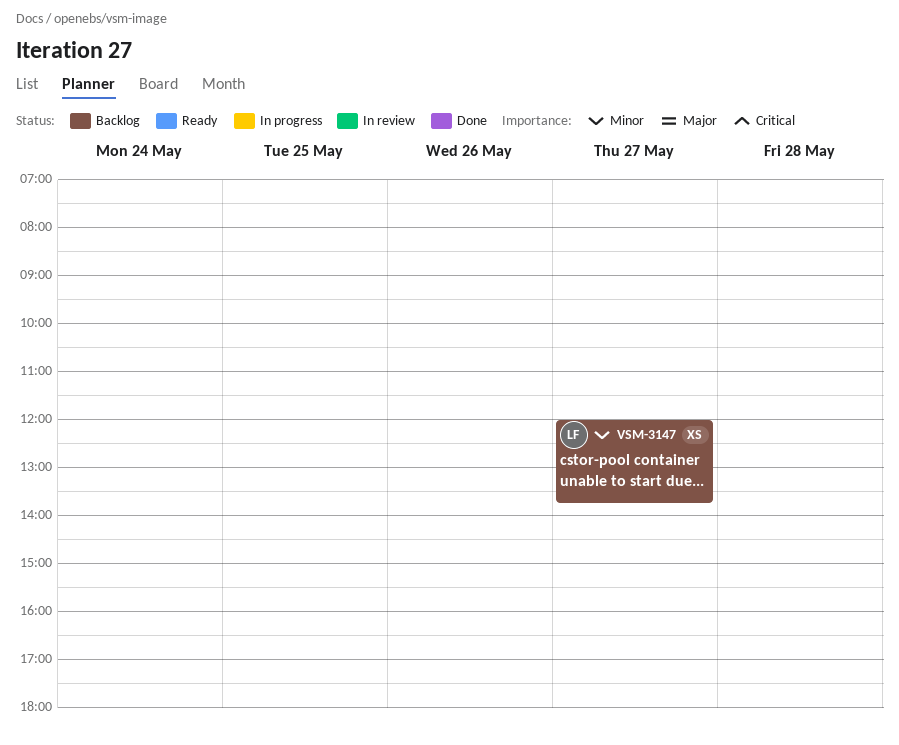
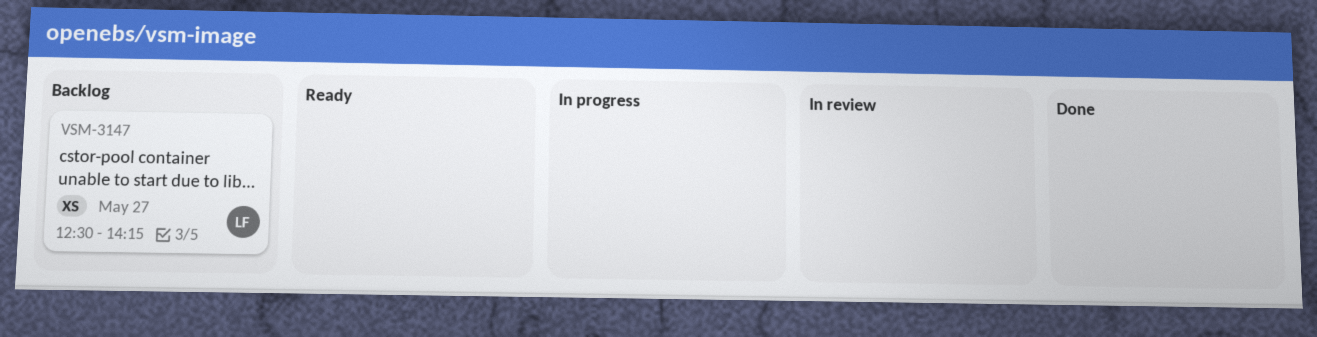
VSM-3147, begins: 12:00 -> 12:30
VSM-3147, ends: 13:45 -> 14:15

